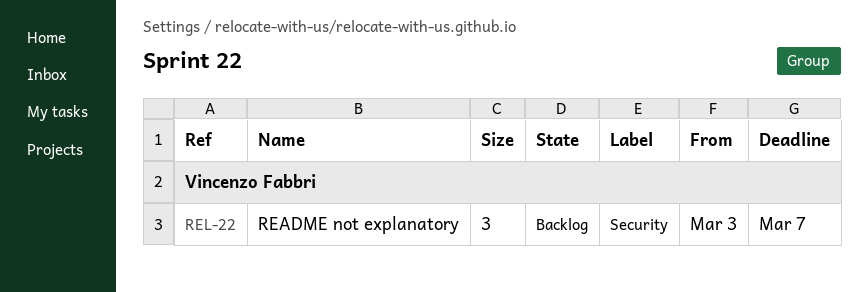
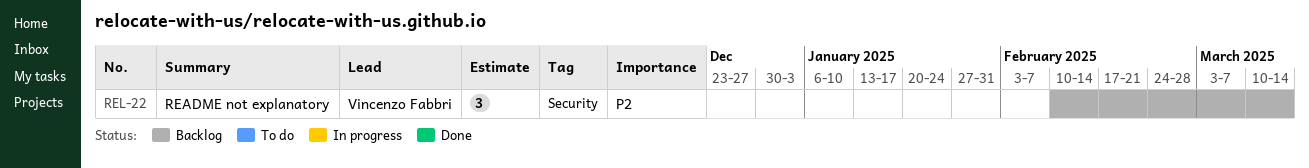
REL-22, start: Mar 3 -> Feb 10
REL-22, due: Mar 7 -> Mar 14

